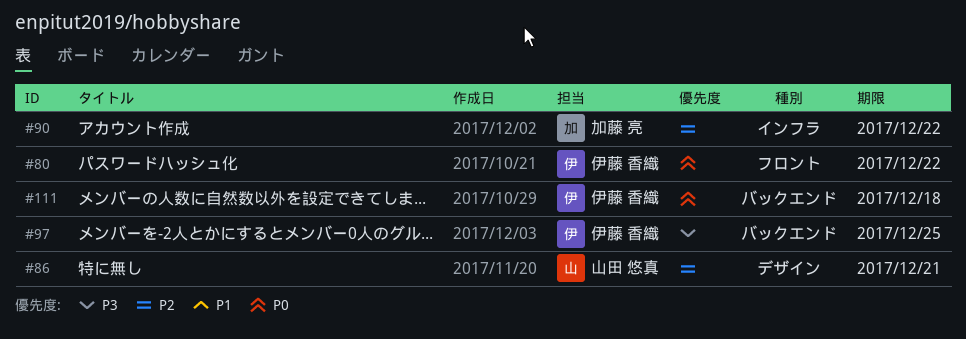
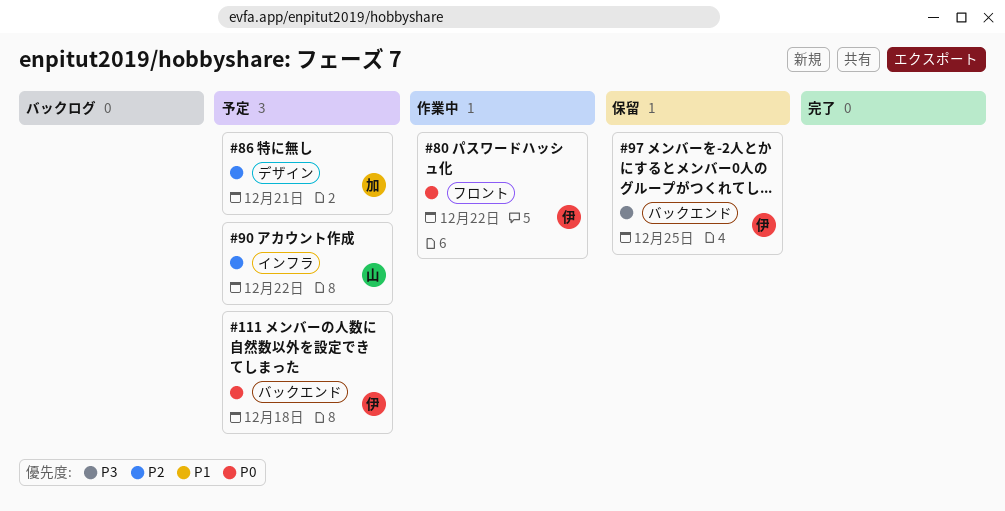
#86, owner: 山田 悠真 -> 加藤 亮
#90, owner: 加藤 亮 -> 山田 悠真

